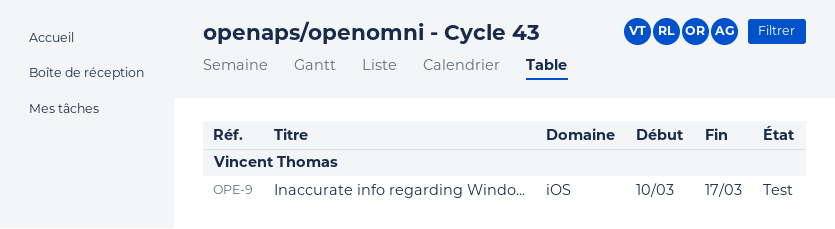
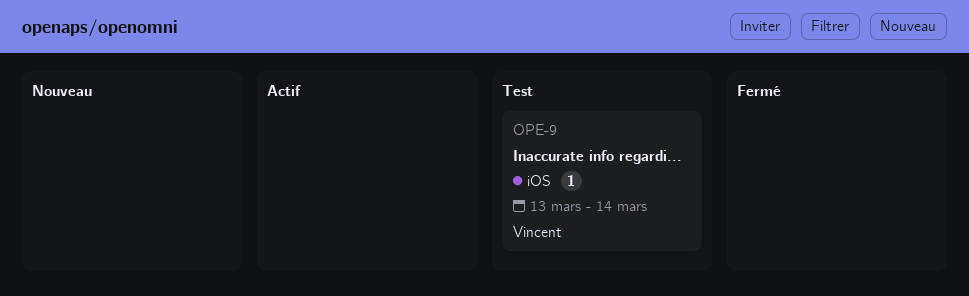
OPE-9, start: Mar 10 -> Mar 13
OPE-9, due: Mar 17 -> Mar 14

